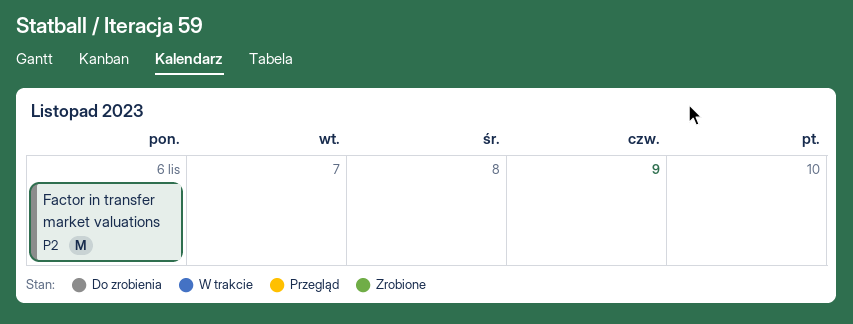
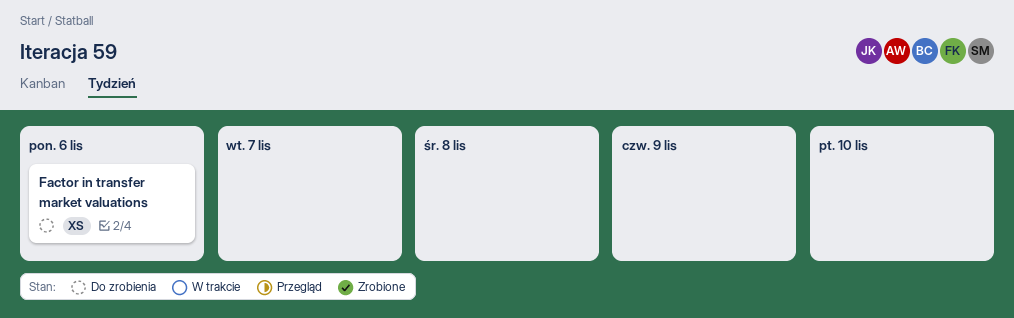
Factor in transfer market valuations, estimate: M -> XS

